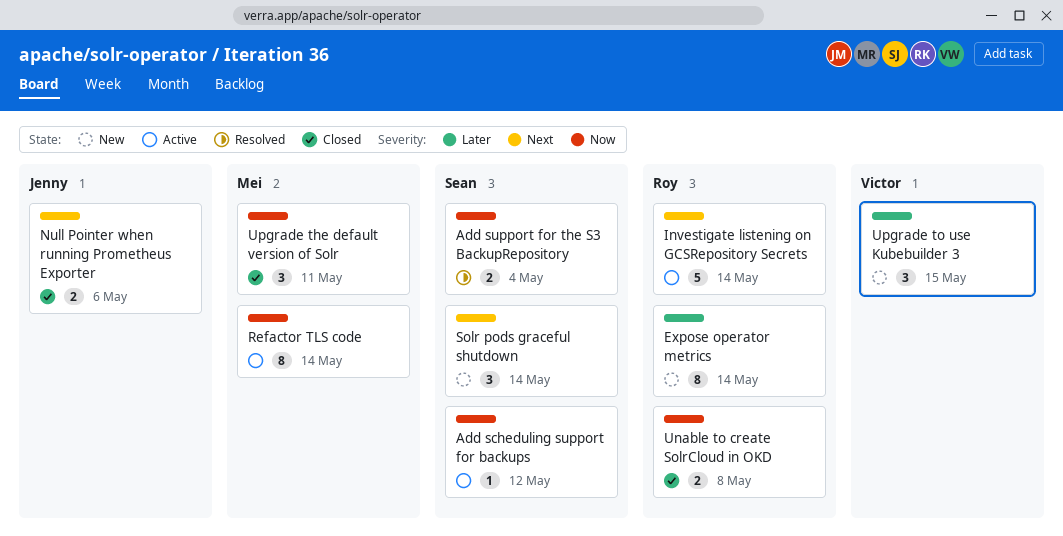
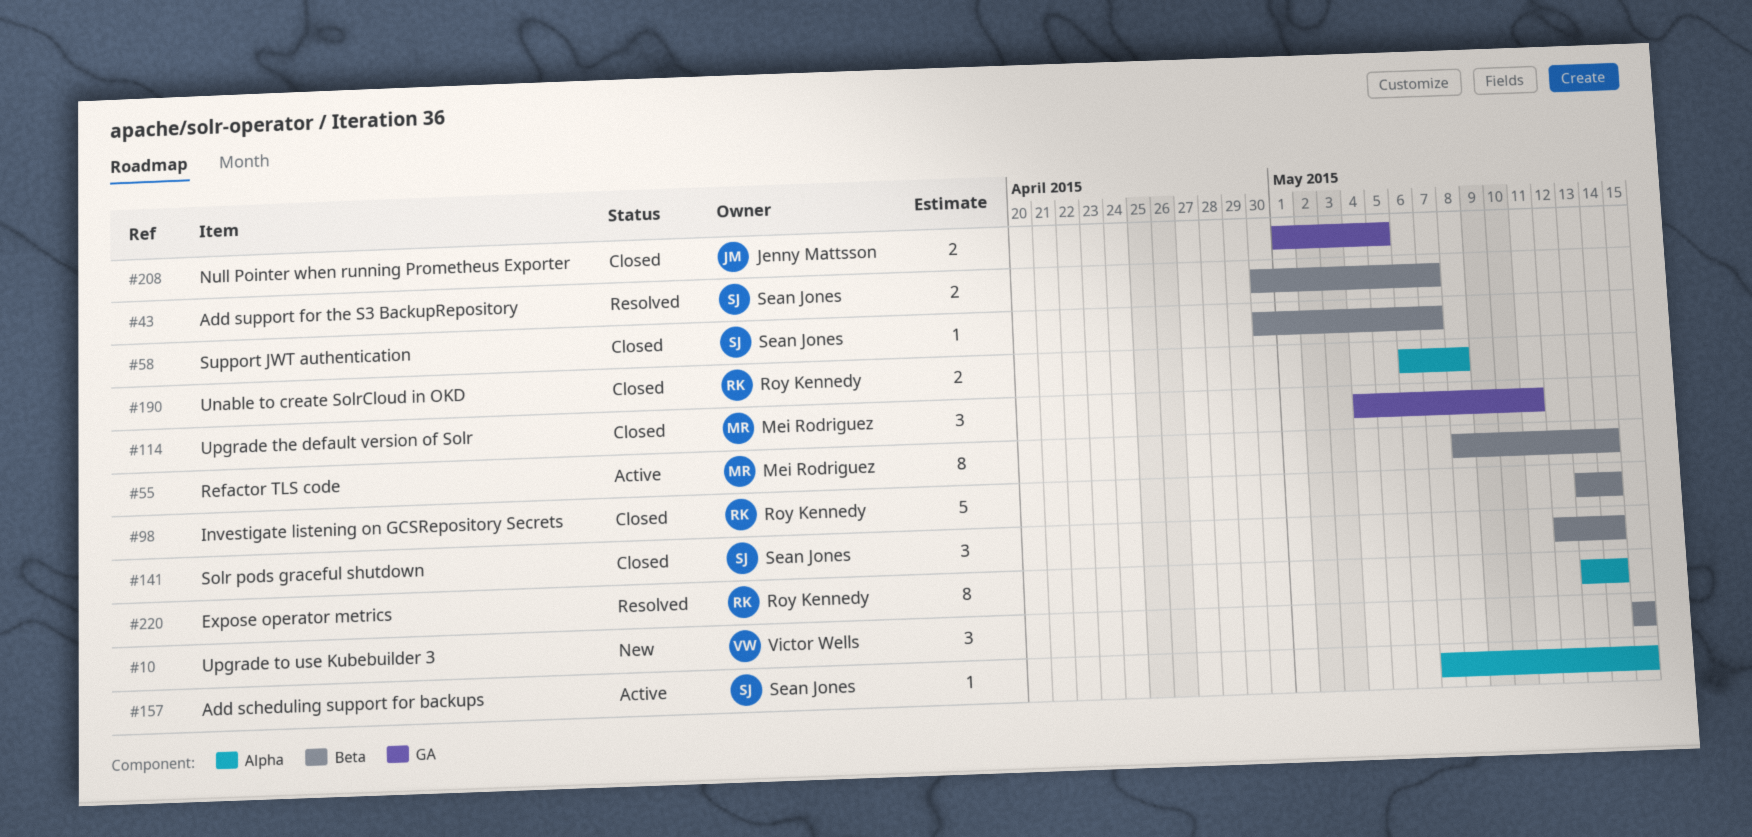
Add scheduling support for backups, due: May 12 -> May 15
Add support for the S3 BackupRepository, due: May 4 -> May 7
Expose operator metrics, status: New -> Resolved
Investigate listening on GCSRepository Secrets, status: Active -> Closed
Null Pointer when running Prometheus Exporter, due: May 6 -> May 5
Solr pods graceful shutdown, status: New -> Closed
Support JWT authentication: none -> present

